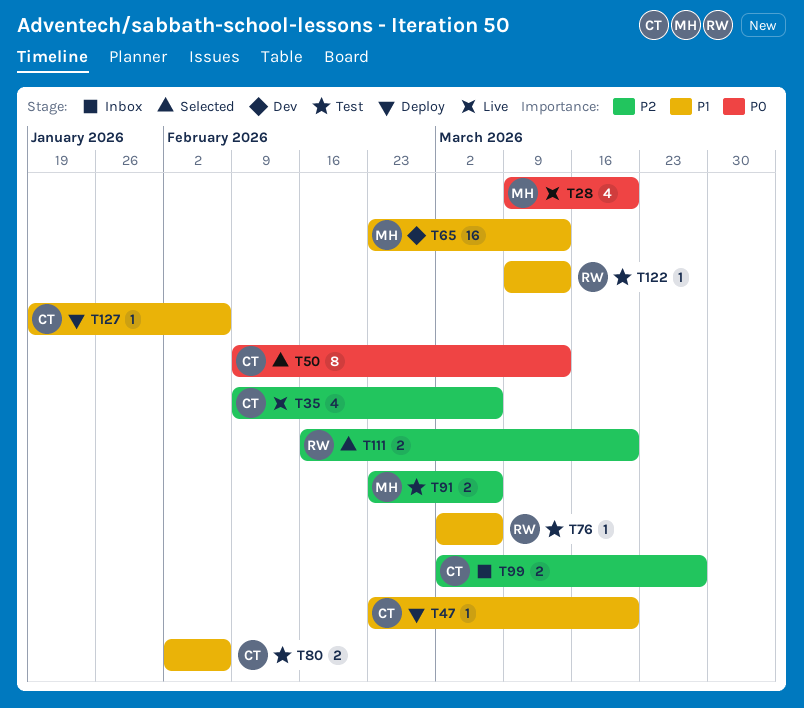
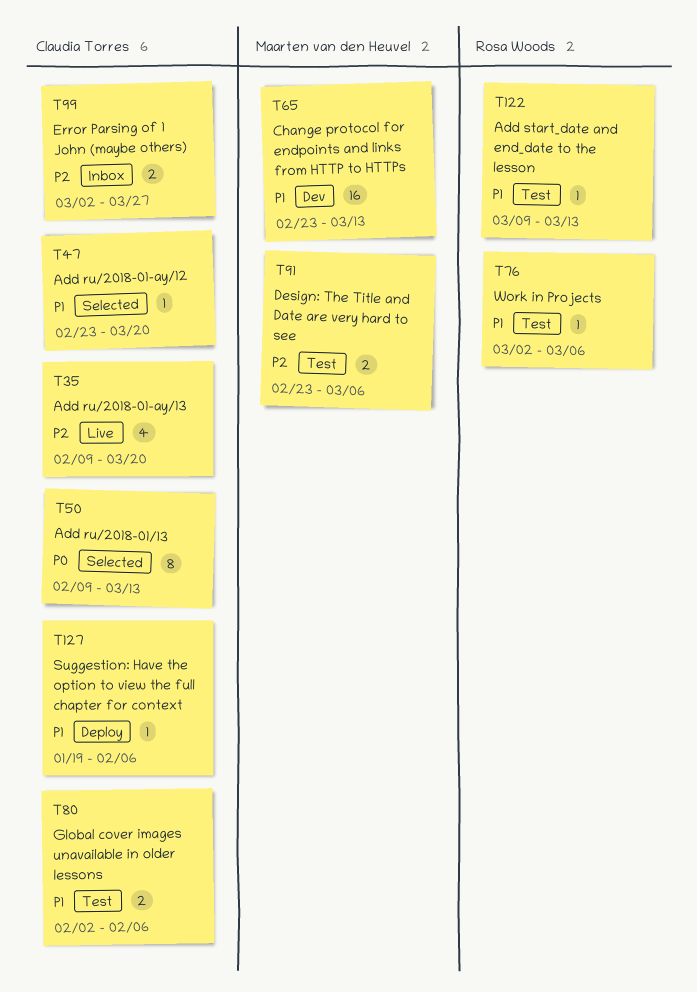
T28: present -> none
T35, due: Mar 6 -> Mar 20
T47, status: Deploy -> Selected
T111: present -> none

